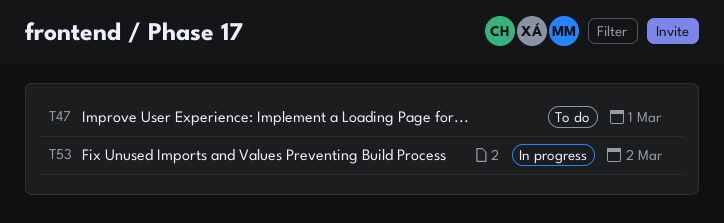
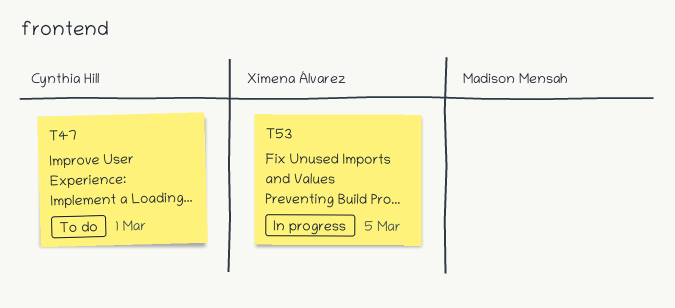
T53, due: Mar 2 -> Mar 5

